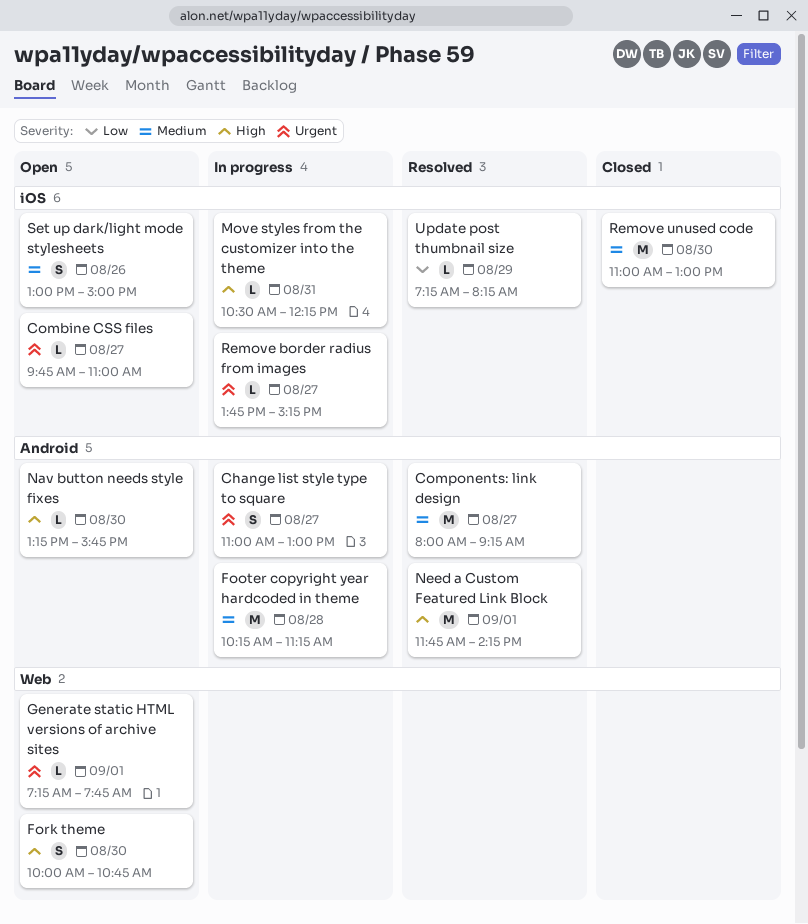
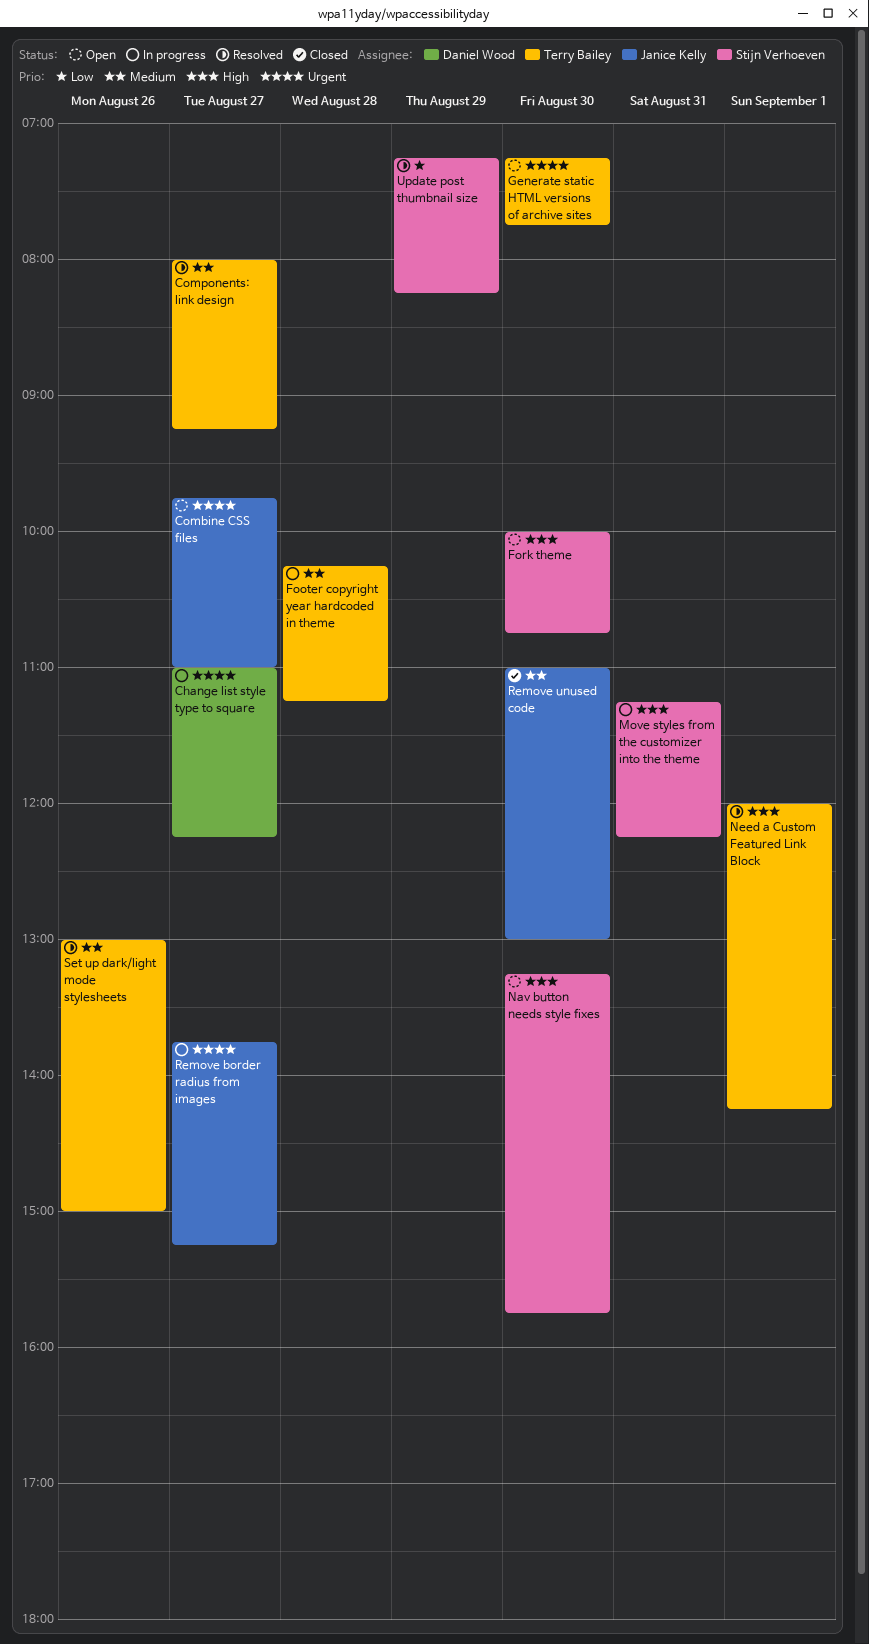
Change list style type to square, ends: 13:00 -> 12:15
Generate static HTML versions of archive sites, day: Sep 1 -> Aug 30
Move styles from the customizer into the theme, begins: 10:30 -> 11:15
Need a Custom Featured Link Block, begins: 11:45 -> 12:00
Set up dark/light mode stylesheets, status: Open -> Resolved

